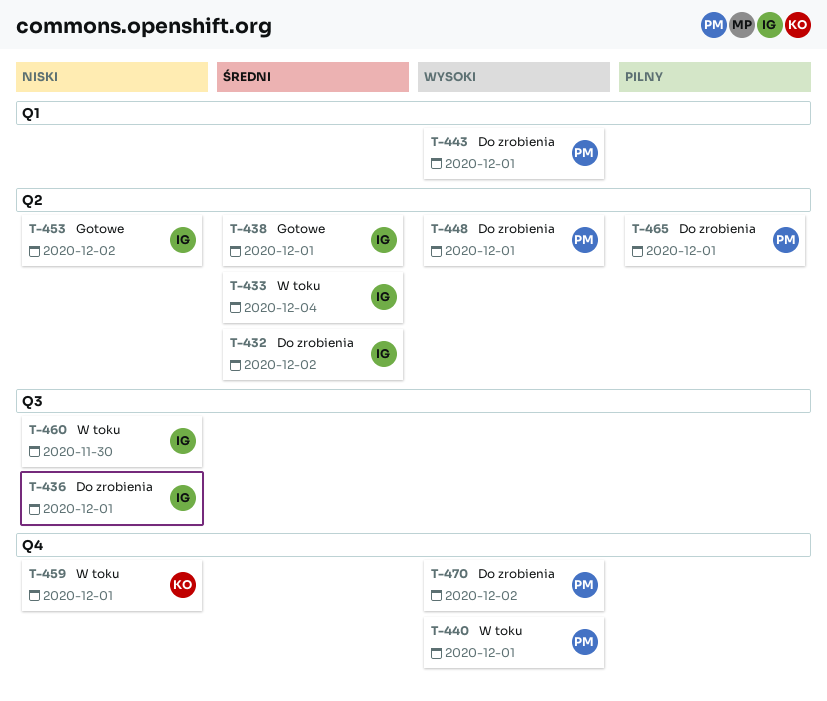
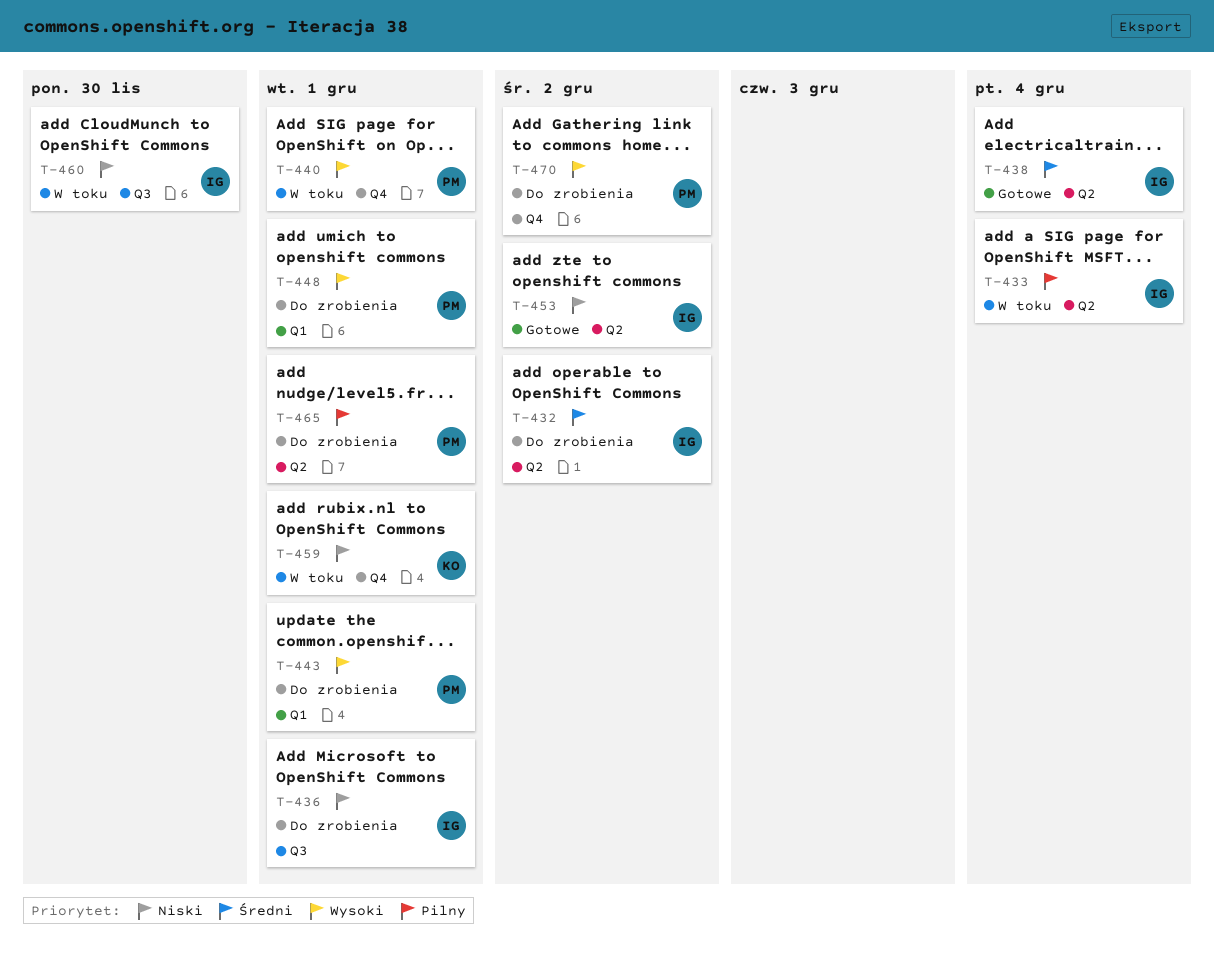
T-433, priority: Średni -> Pilny
T-438, due: Dec 1 -> Dec 4
T-448, label: Q2 -> Q1

